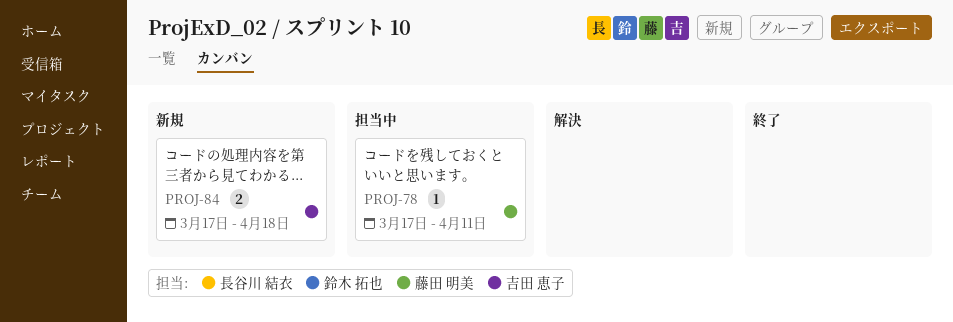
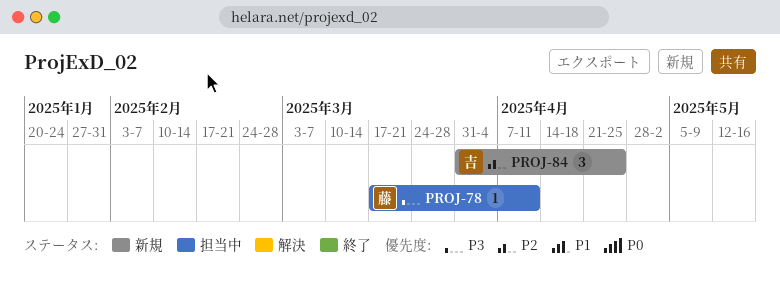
PROJ-84, estimate: 2 -> 3
PROJ-84, start: Mar 17 -> Mar 31
PROJ-84, due: Apr 18 -> Apr 25

